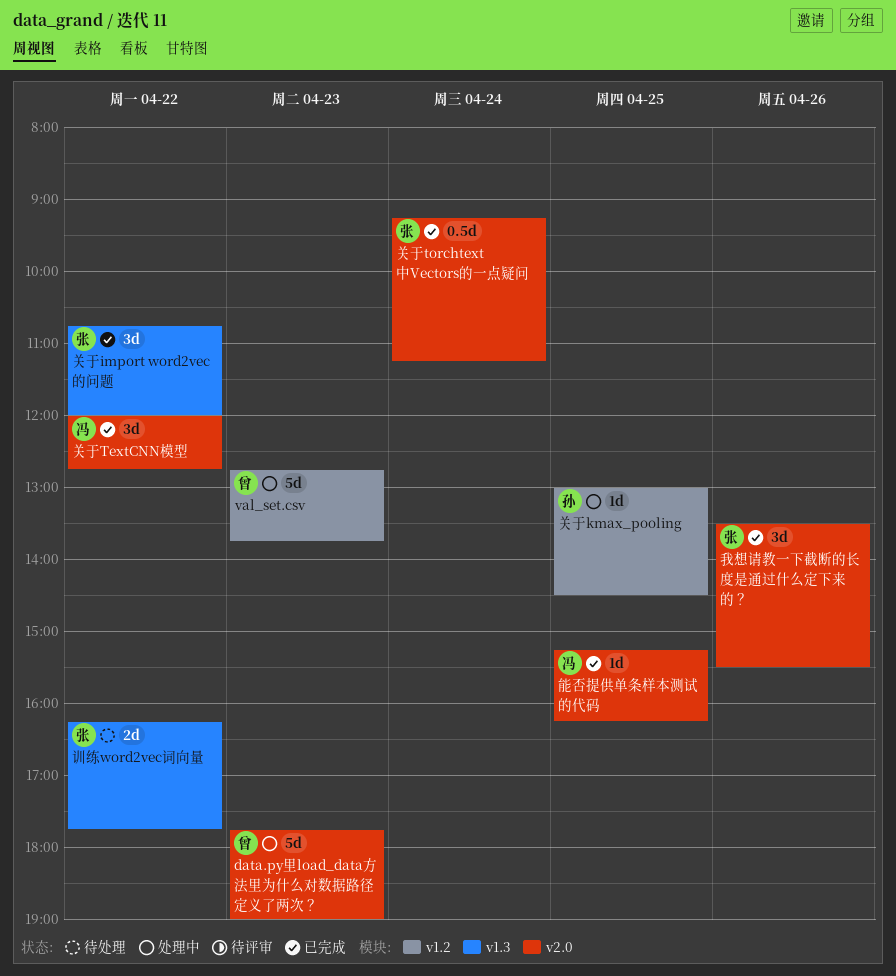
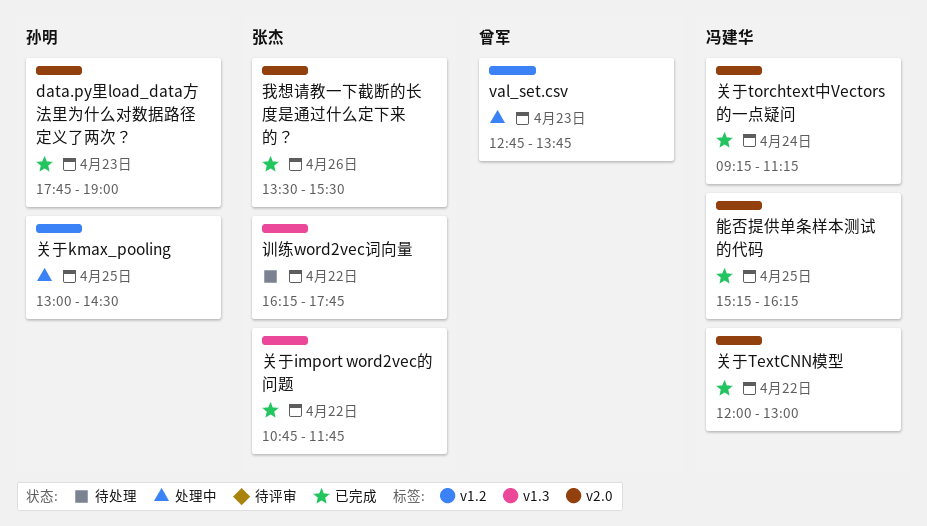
data.py里load_data方法里为什么对数据路径定义了两次？, status: 处理中 -> 已完成
data.py里load_data方法里为什么对数据路径定义了两次？, owner: 曾军 -> 孙明
关于import word2vec的问题, ends: 12:00 -> 11:45
关于TextCNN模型, ends: 12:45 -> 13:00
关于torchtext中Vectors的一点疑问, owner: 张杰 -> 冯建华

